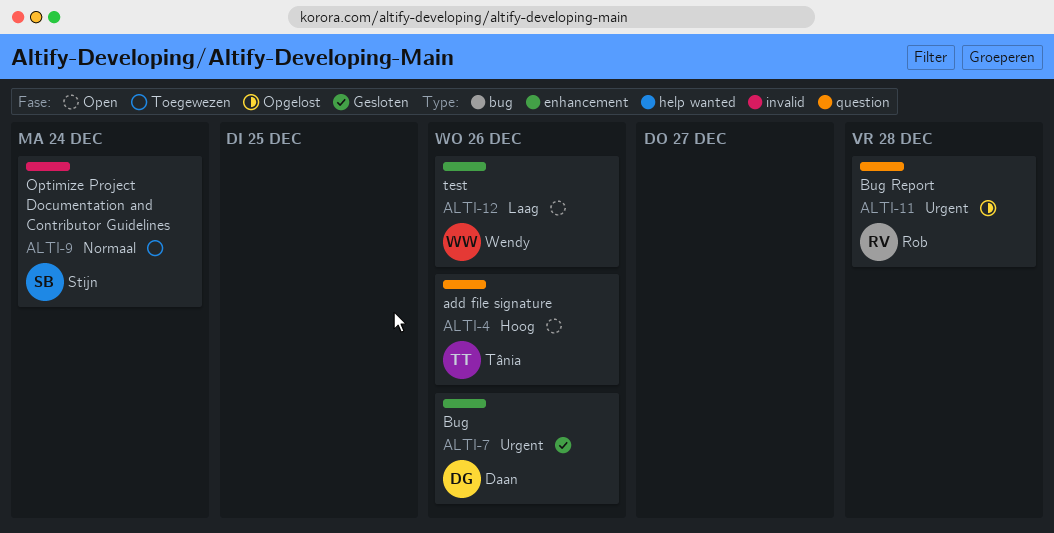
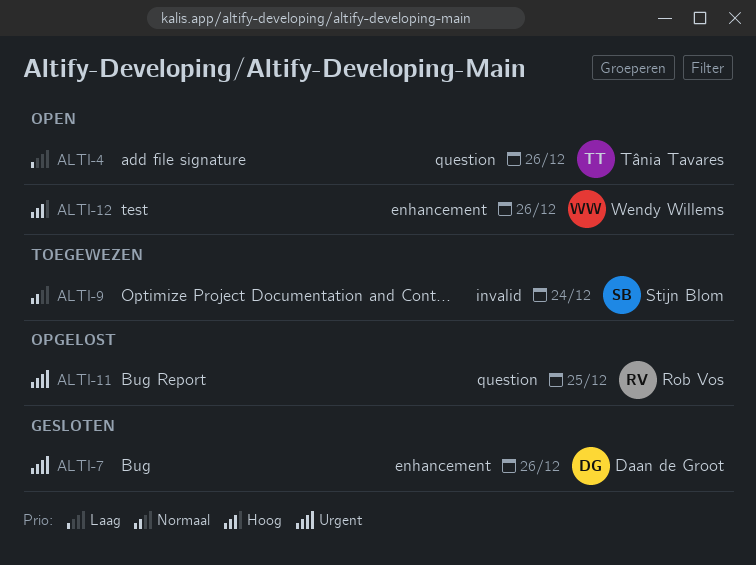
ALTI-4, priority: Hoog -> Laag
ALTI-11, due: Dec 28 -> Dec 25
ALTI-12, priority: Laag -> Hoog

